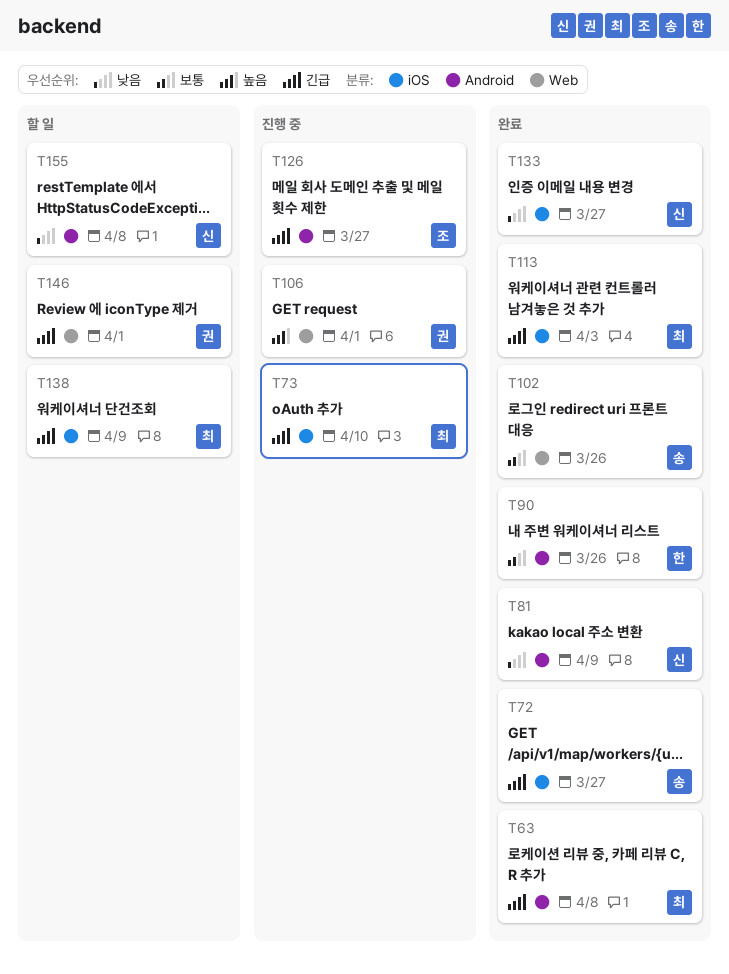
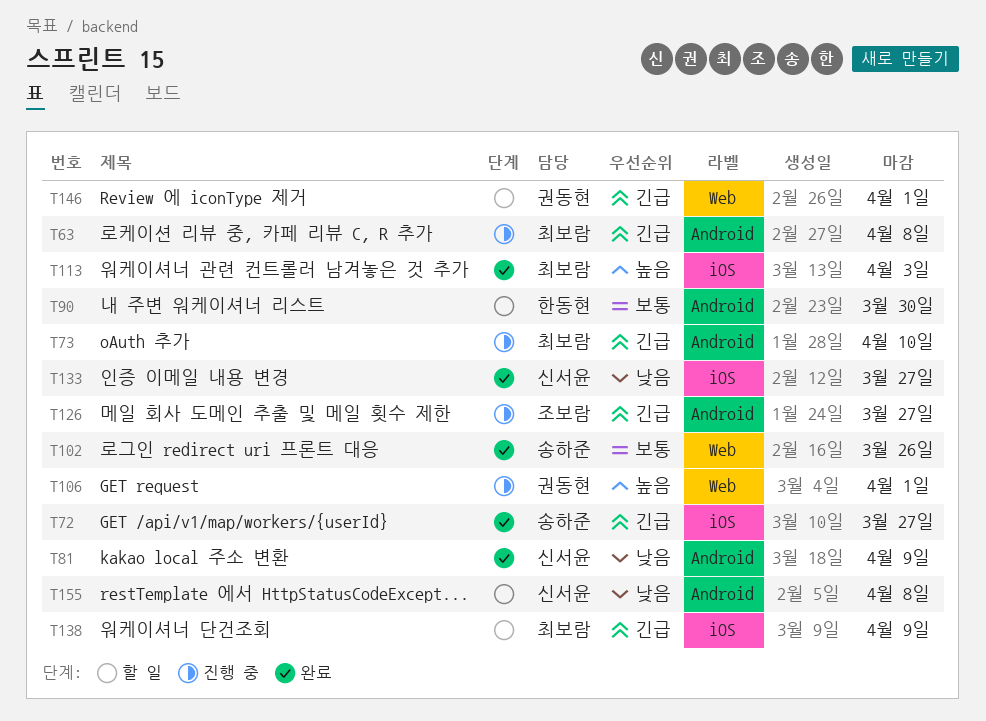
T63, status: 완료 -> 진행 중
T73, label: iOS -> Android
T90, status: 완료 -> 할 일
T90, due: Mar 26 -> Mar 30
T113, priority: 긴급 -> 높음

